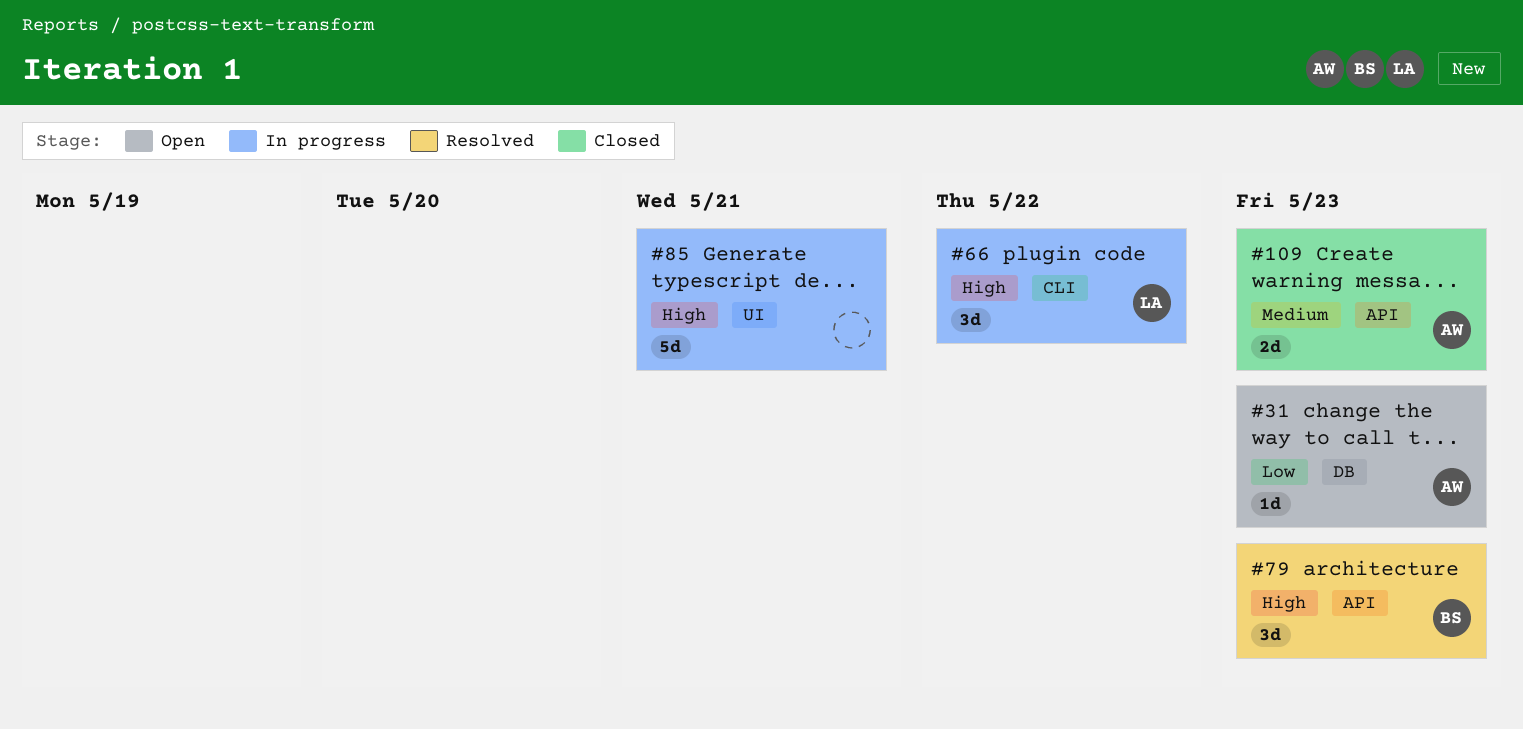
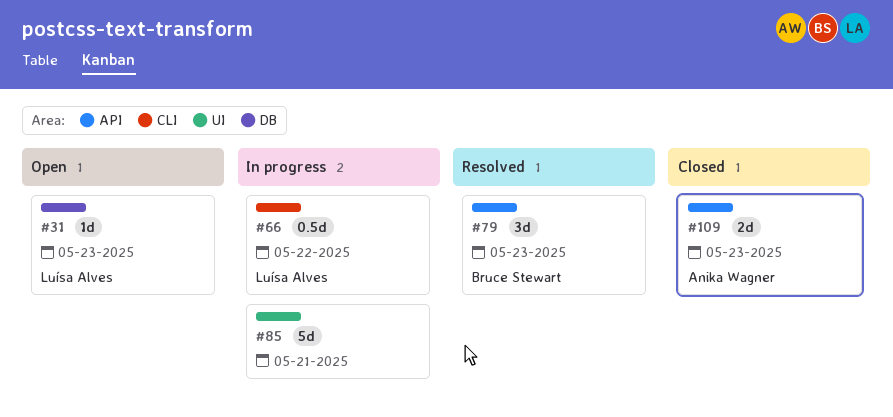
#31, owner: Anika Wagner -> Luísa Alves
#66, estimate: 3d -> 0.5d

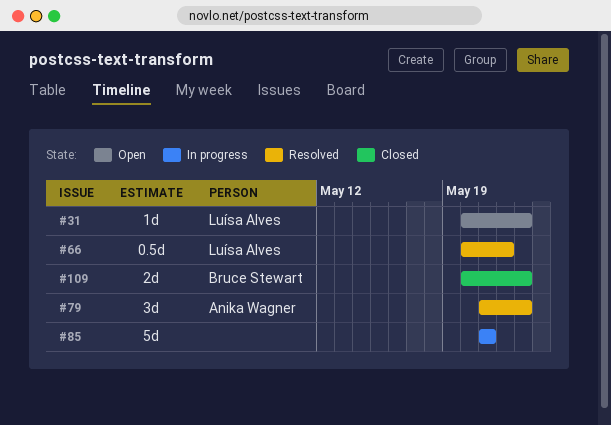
#66, status: In progress -> Resolved
#79, owner: Bruce Stewart -> Anika Wagner
#109, owner: Anika Wagner -> Bruce Stewart

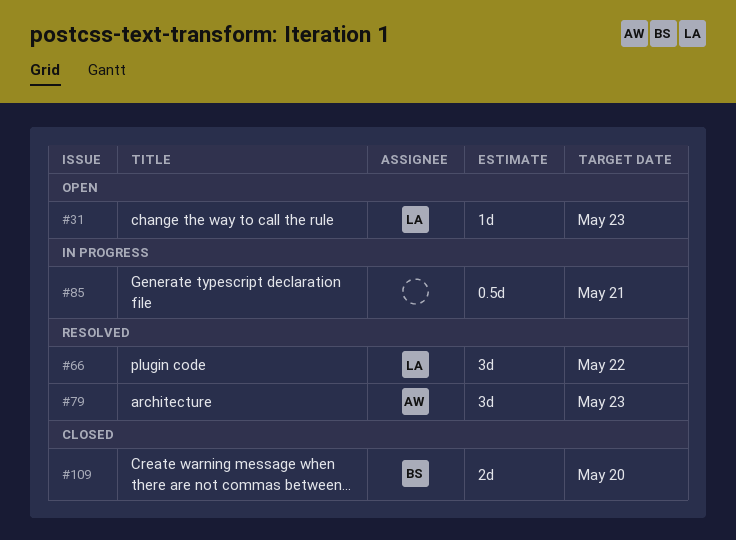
#66, estimate: 0.5d -> 3d
#85, estimate: 5d -> 0.5d
#109, due: May 23 -> May 20

